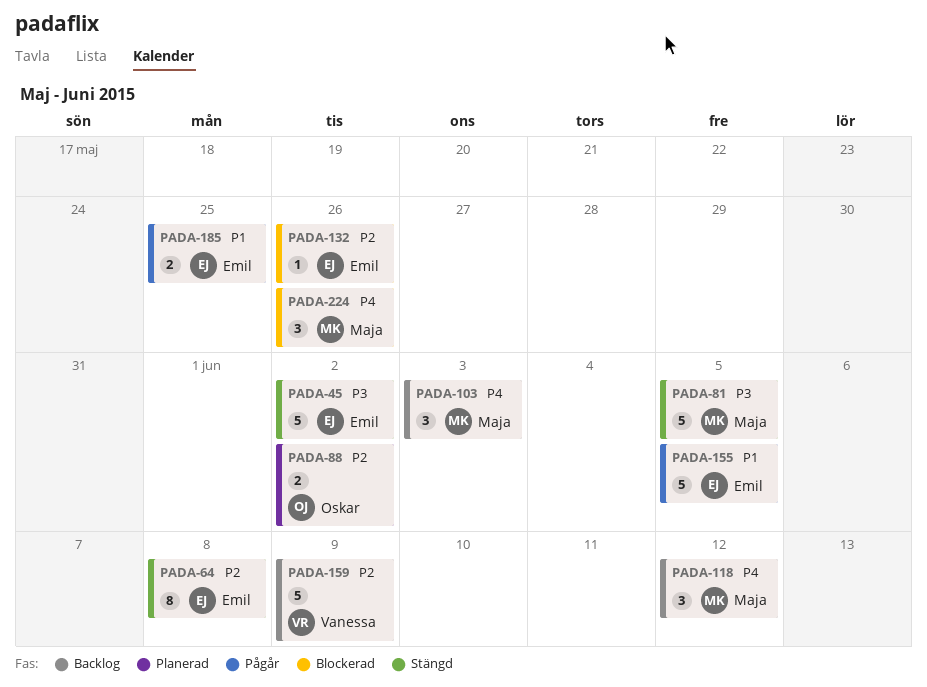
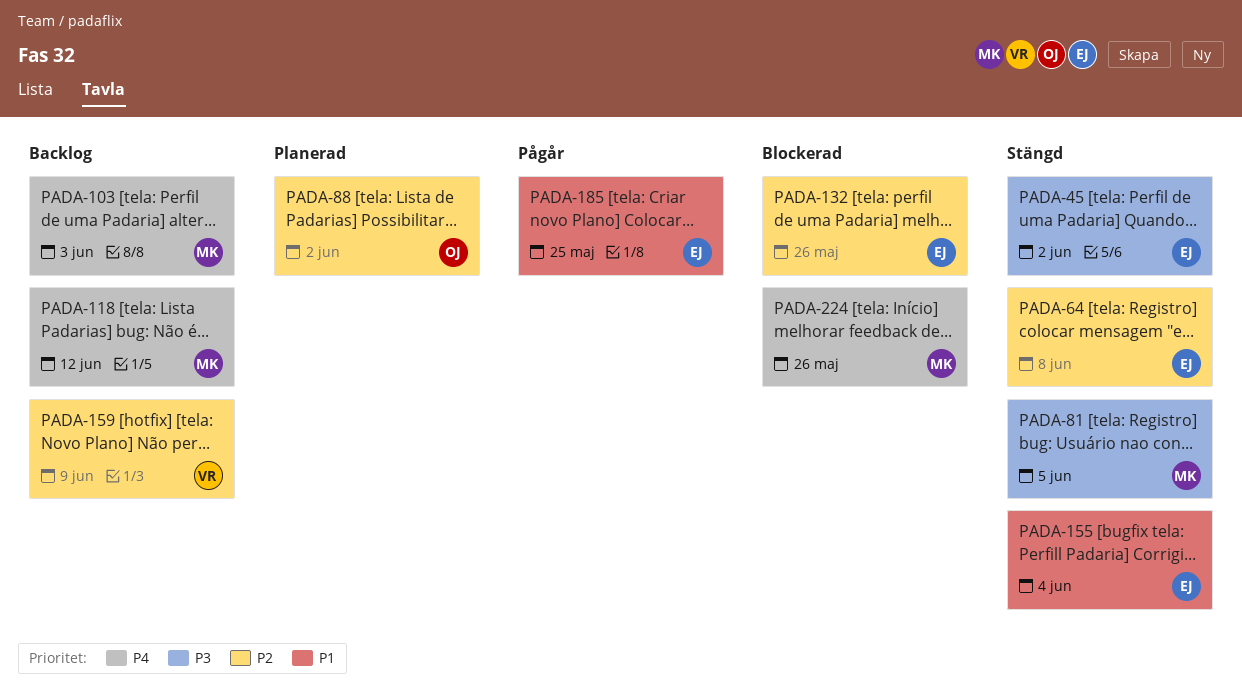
PADA-155, status: Pågår -> Stängd
PADA-155, due: Jun 5 -> Jun 4

